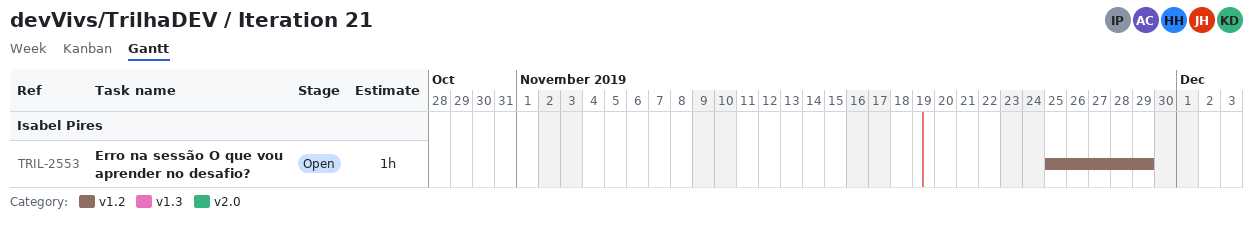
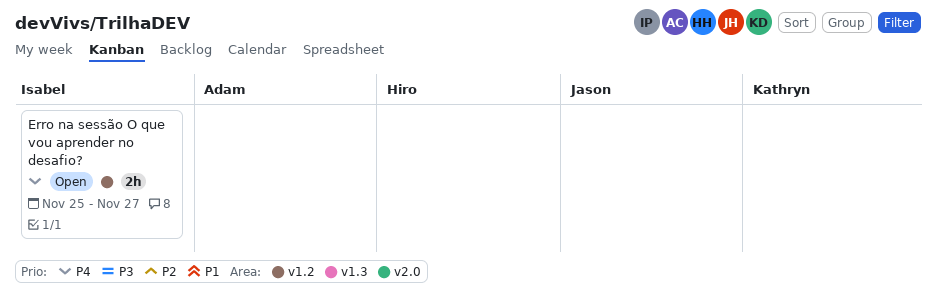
Erro na sessão O que vou aprender no desafio?, estimate: 1h -> 2h
Erro na sessão O que vou aprender no desafio?, due: Nov 29 -> Nov 27

